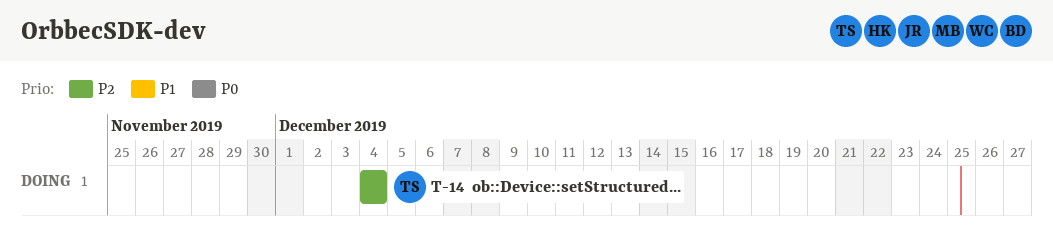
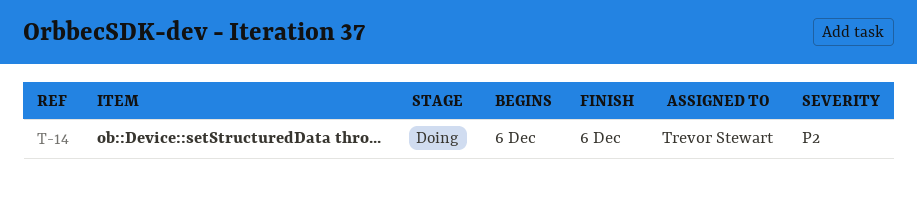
T-14, start: Dec 4 -> Dec 6
T-14, due: Dec 4 -> Dec 6

